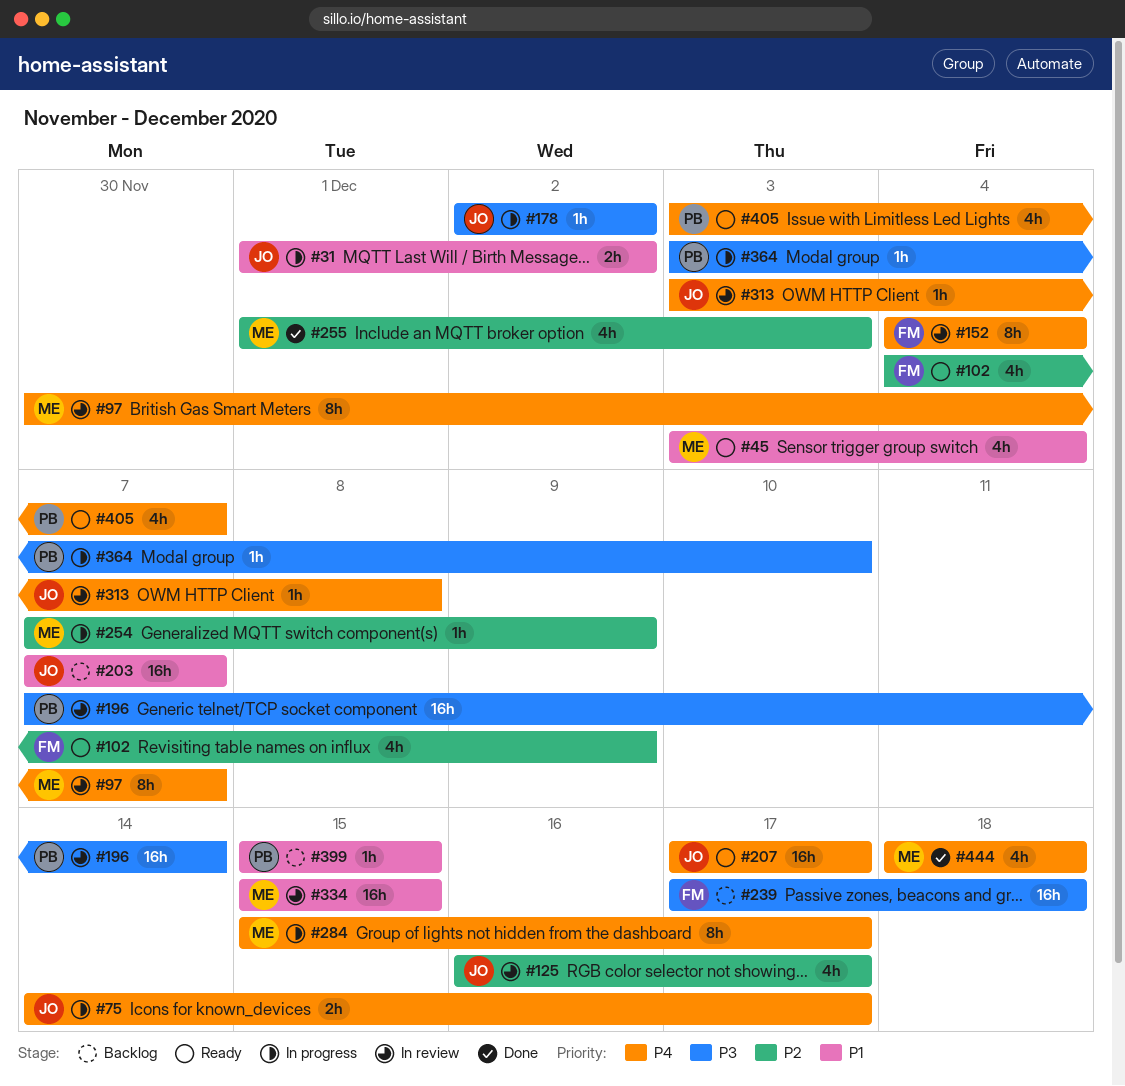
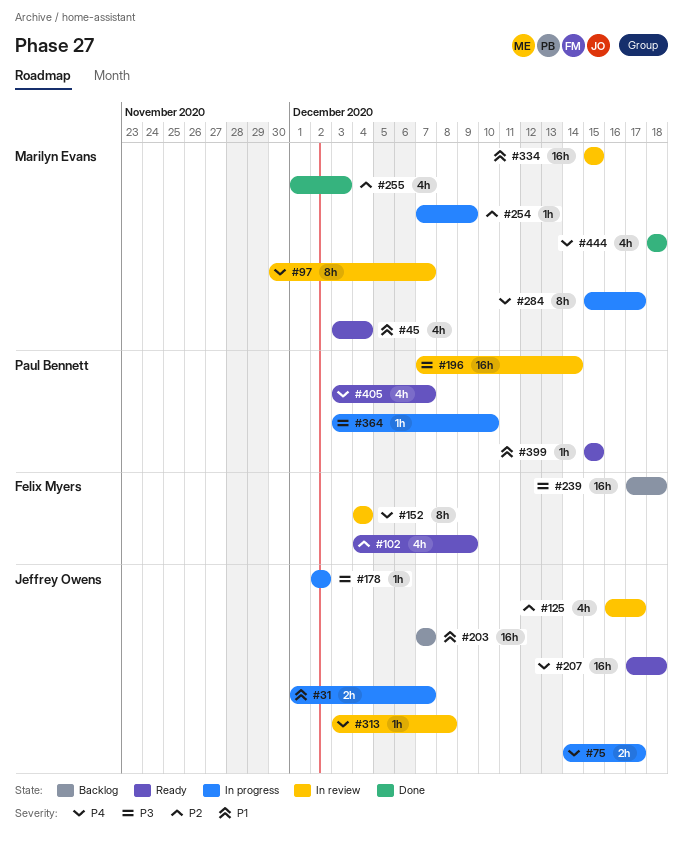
#31, due: Dec 2 -> Dec 7
#207, due: Dec 17 -> Dec 18
#399, status: Backlog -> Ready

